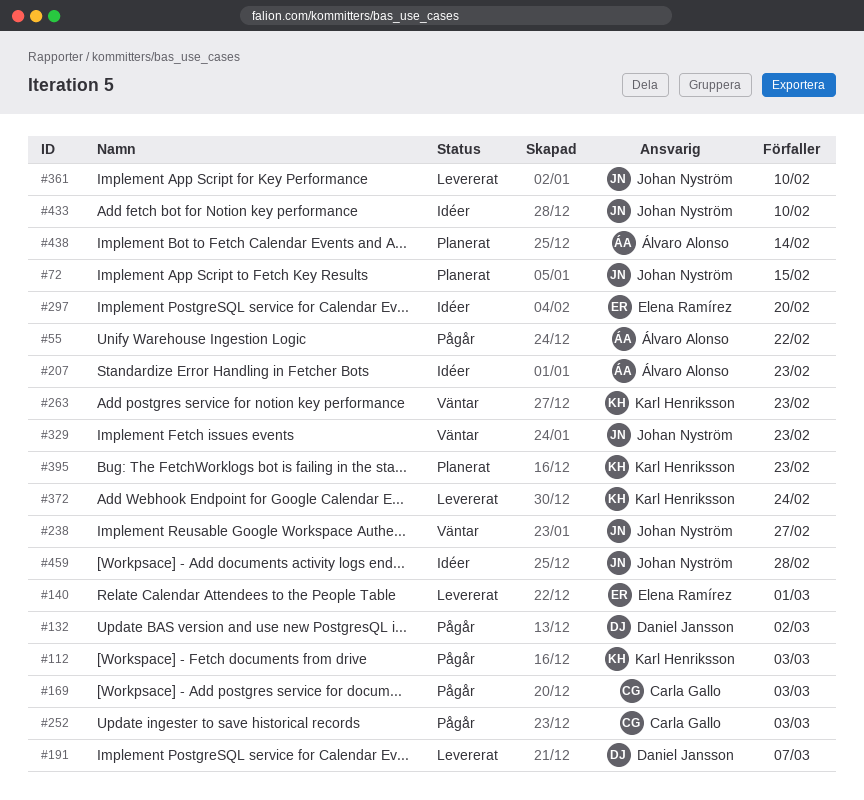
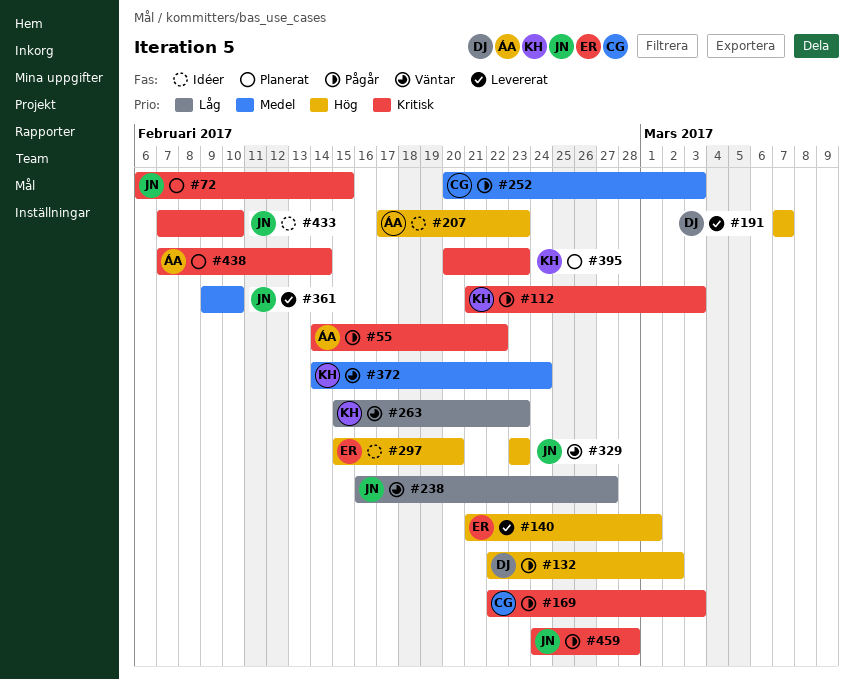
#372, status: Levererat -> Väntar
#459, status: Idéer -> Pågår

